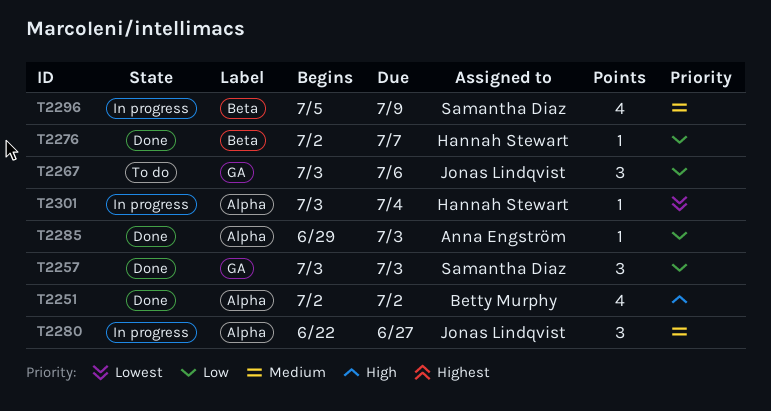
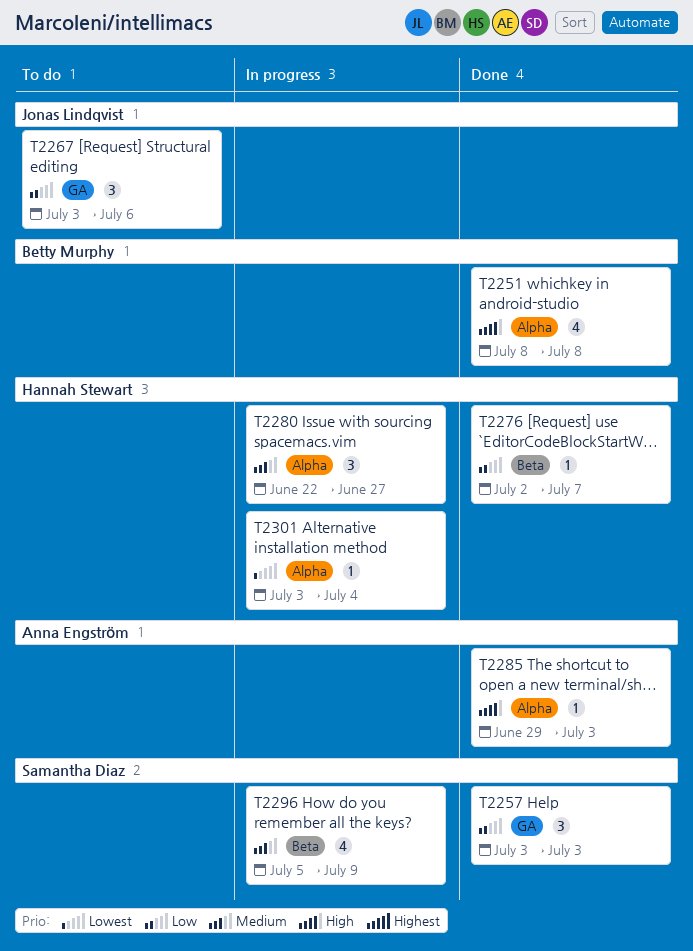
T2251, start: Jul 2 -> Jul 8
T2251, due: Jul 2 -> Jul 8
T2280, owner: Jonas Lindqvist -> Hannah Stewart
T2285, priority: Low -> High

